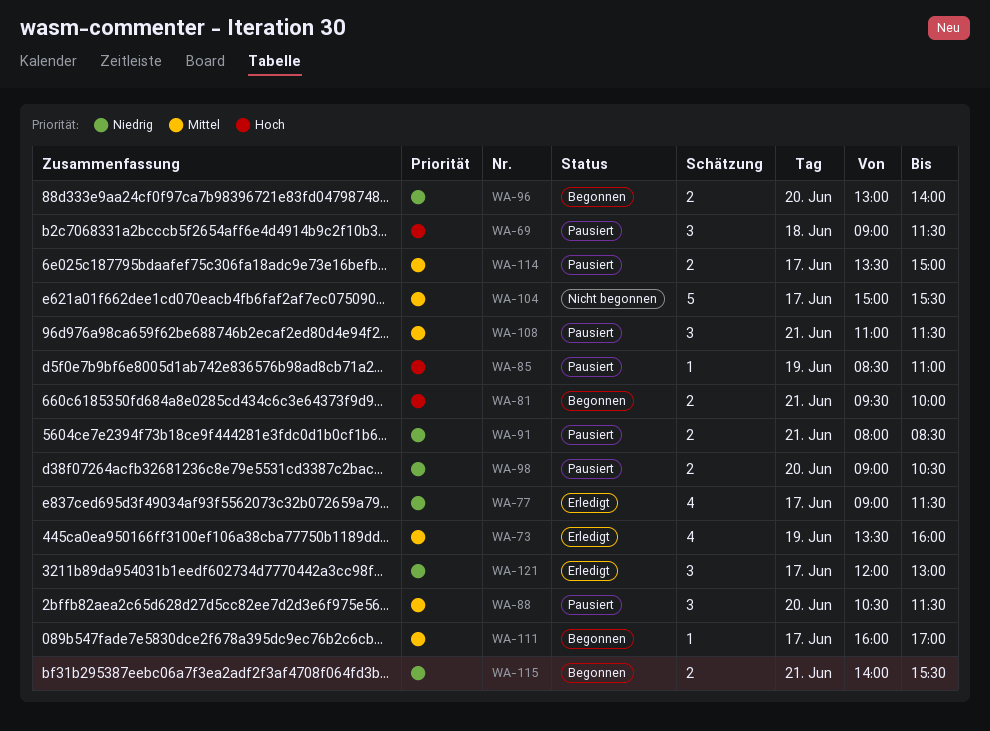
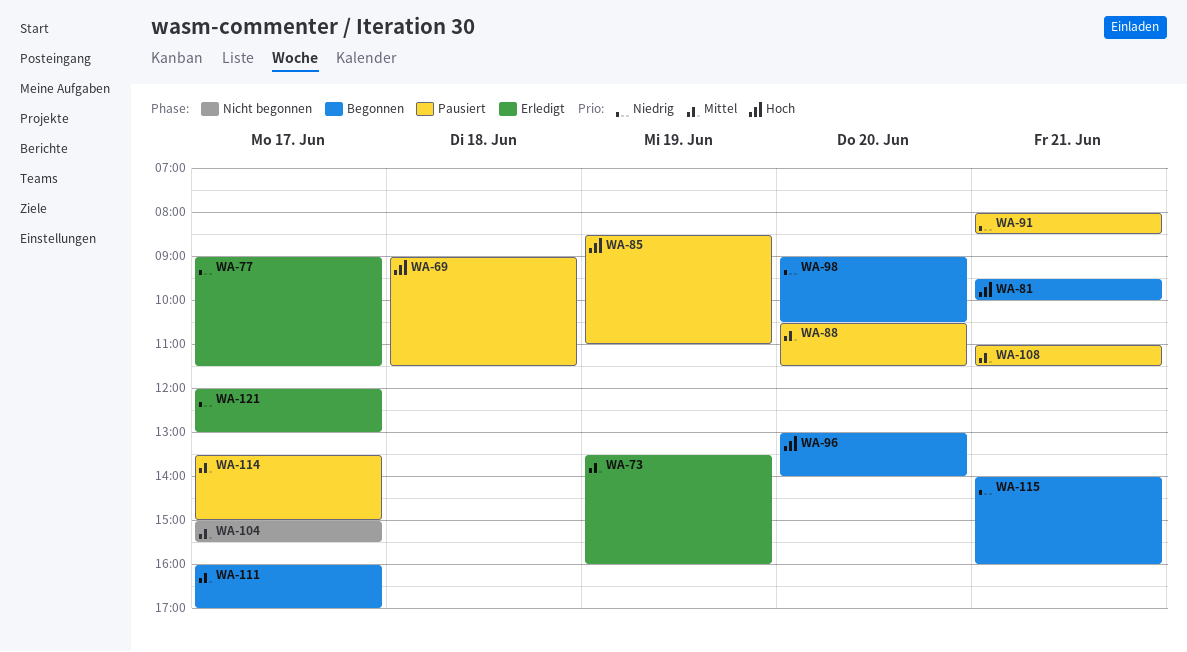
WA-96, priority: Niedrig -> Hoch
WA-98, status: Pausiert -> Begonnen
WA-115, ends: 15:30 -> 16:00

